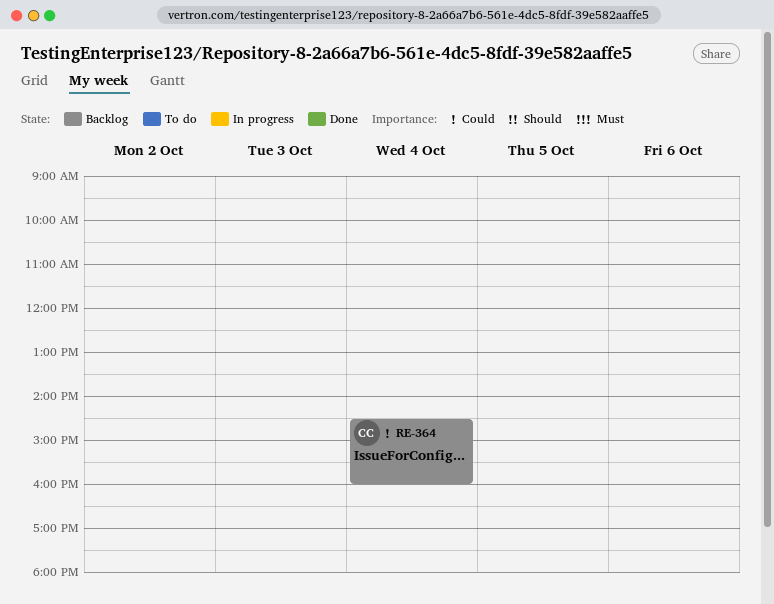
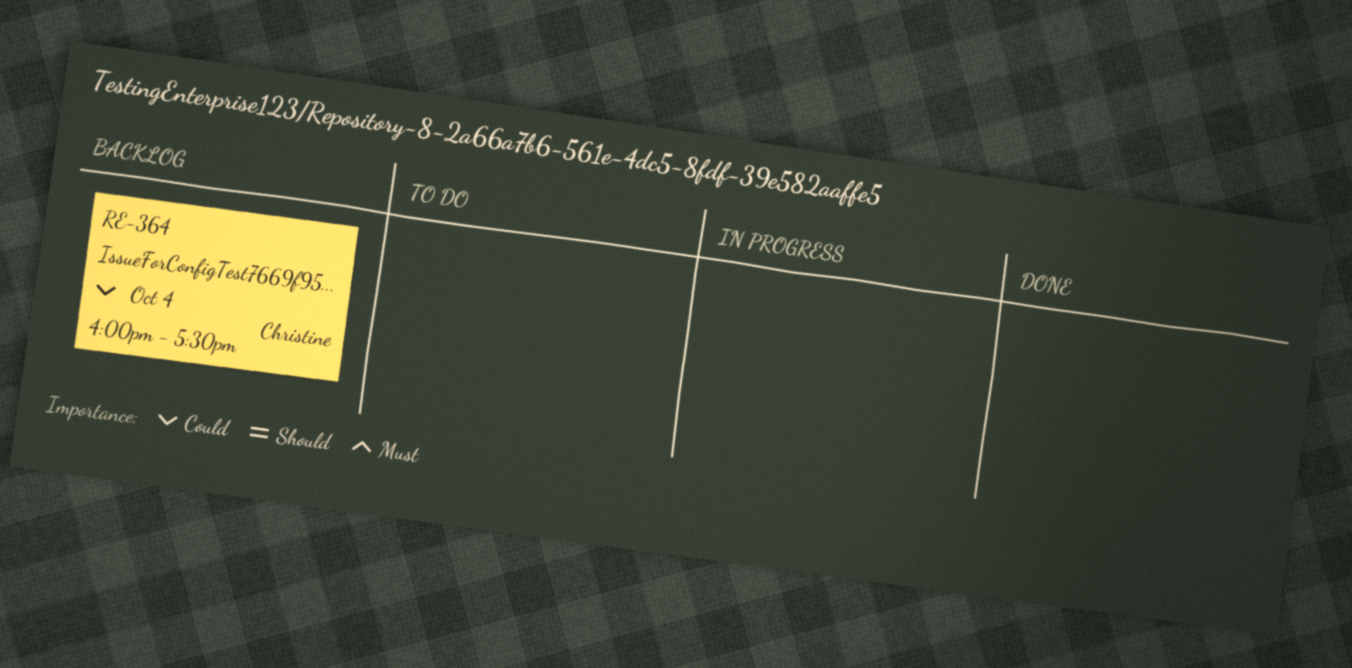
RE-364, begins: 14:30 -> 16:00
RE-364, ends: 16:00 -> 17:30

